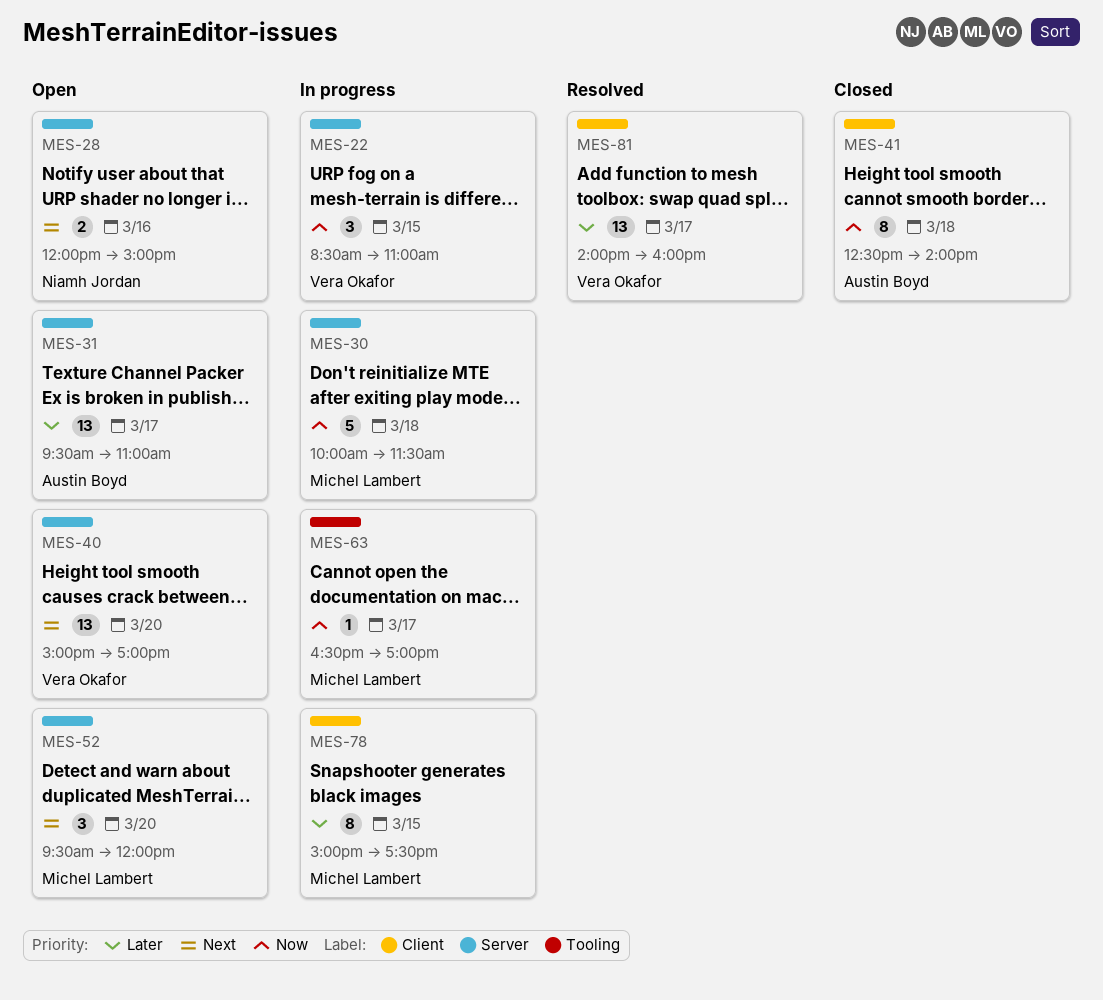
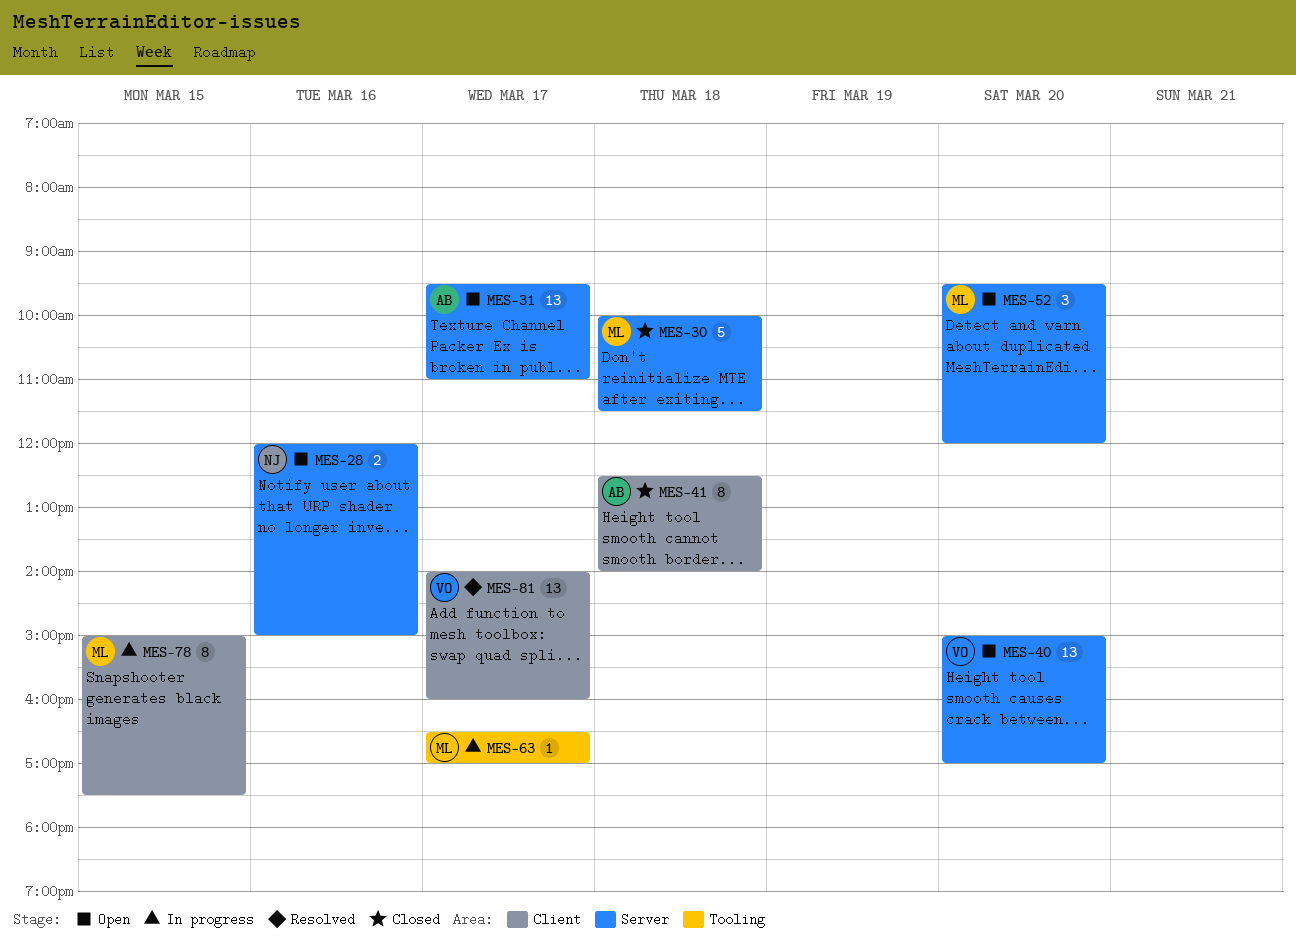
MES-22: present -> none
MES-30, status: In progress -> Closed

